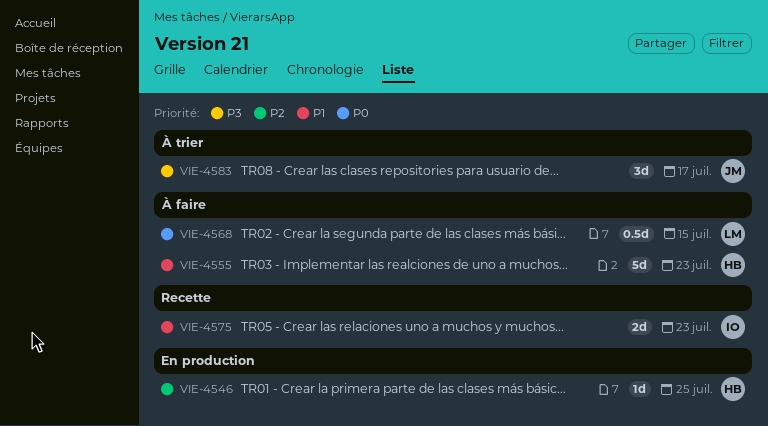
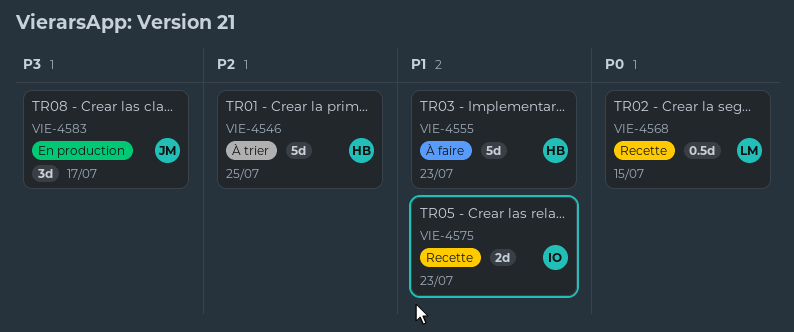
VIE-4546, status: En production -> À trier
VIE-4546, estimate: 1d -> 5d
VIE-4568, status: À faire -> Recette
VIE-4583, status: À trier -> En production

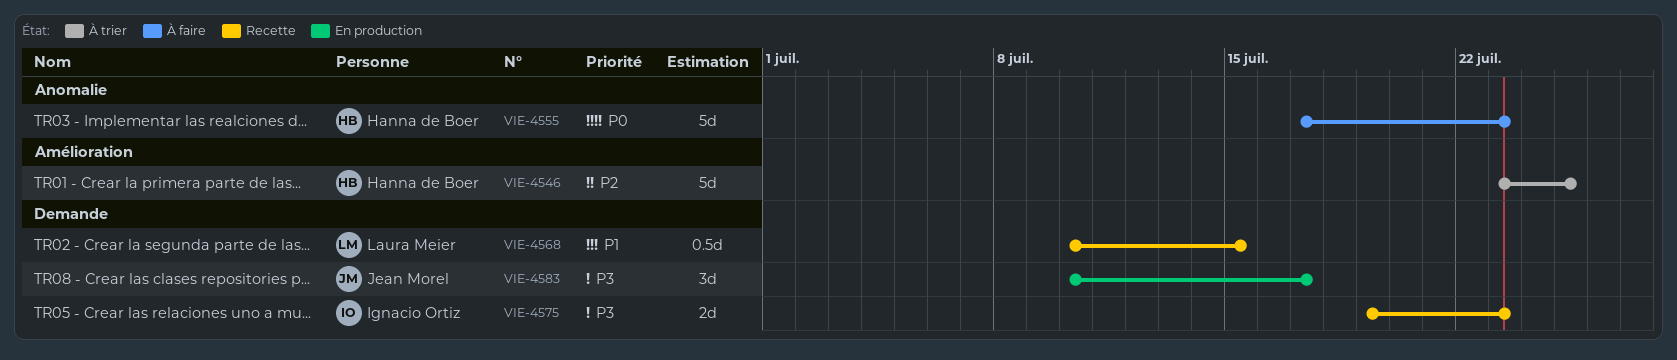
VIE-4555, priority: P1 -> P0
VIE-4568, priority: P0 -> P1
VIE-4575, priority: P1 -> P3

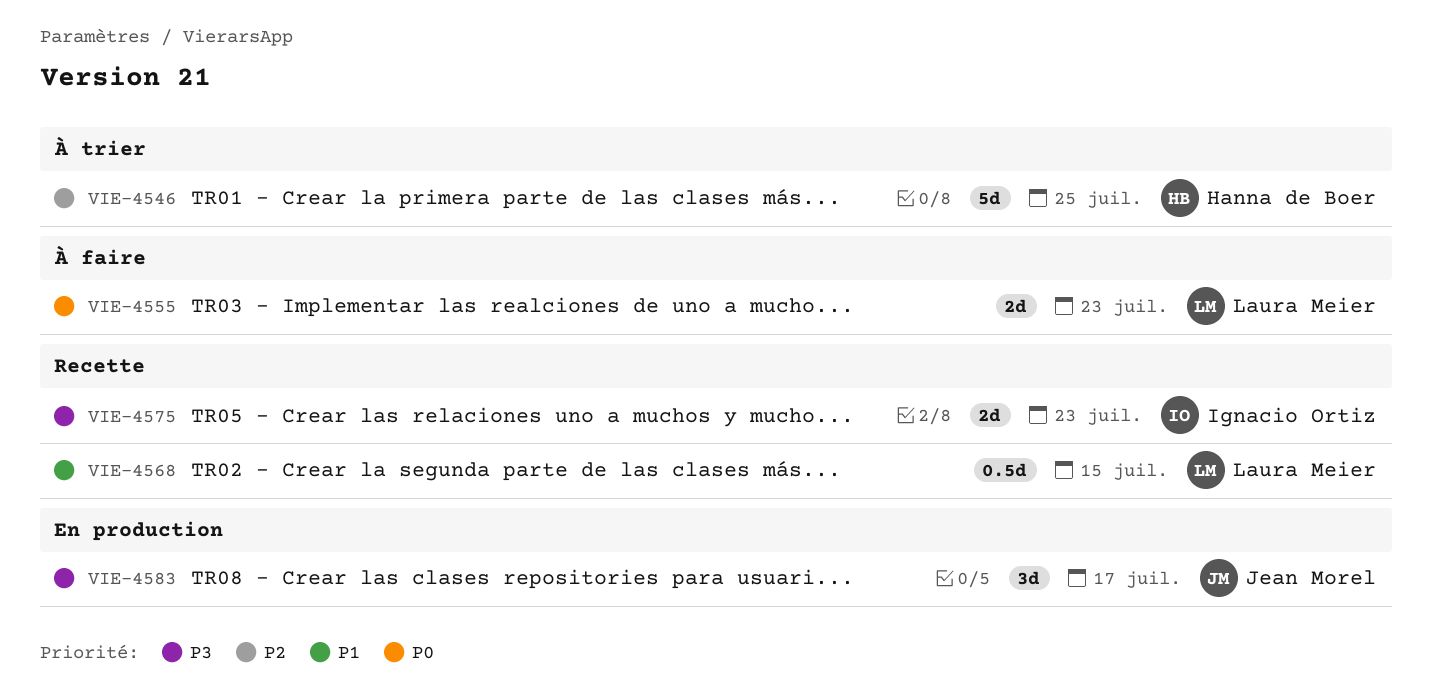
VIE-4555, owner: Hanna de Boer -> Laura Meier
VIE-4555, estimate: 5d -> 2d

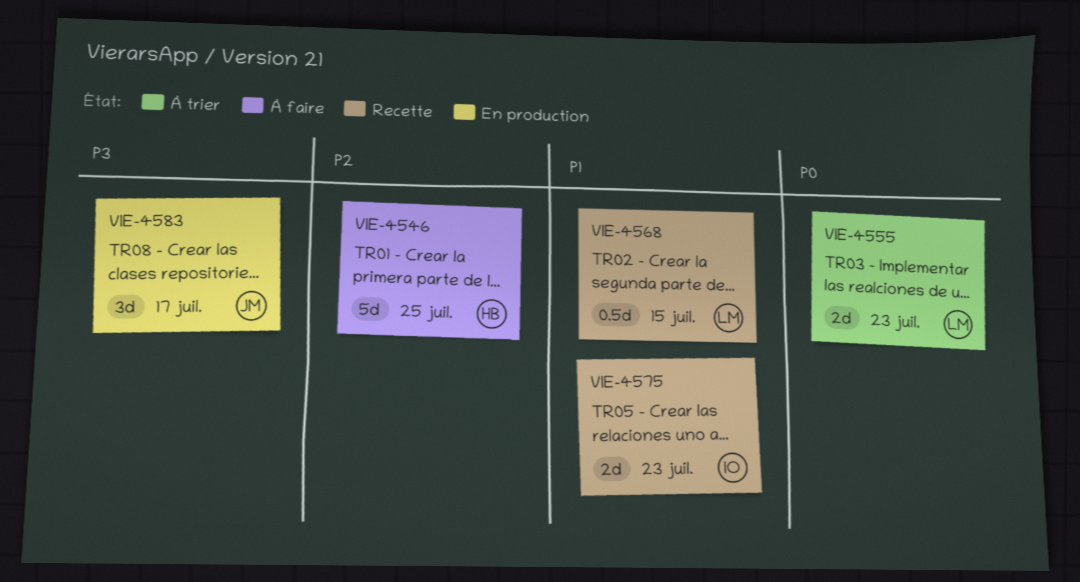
VIE-4546, status: À trier -> À faire
VIE-4555, status: À faire -> À trier
VIE-4575, priority: P3 -> P1

